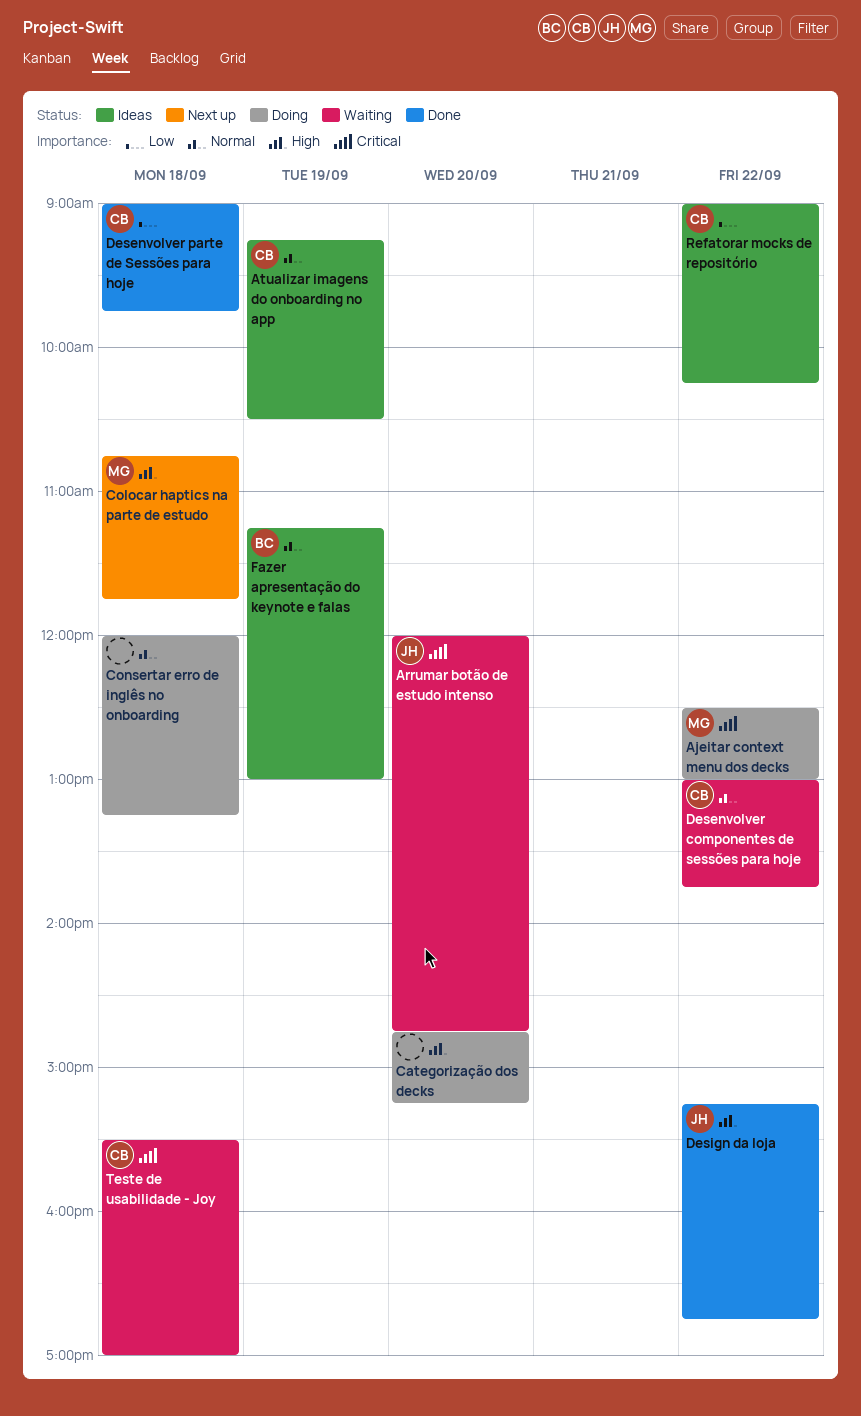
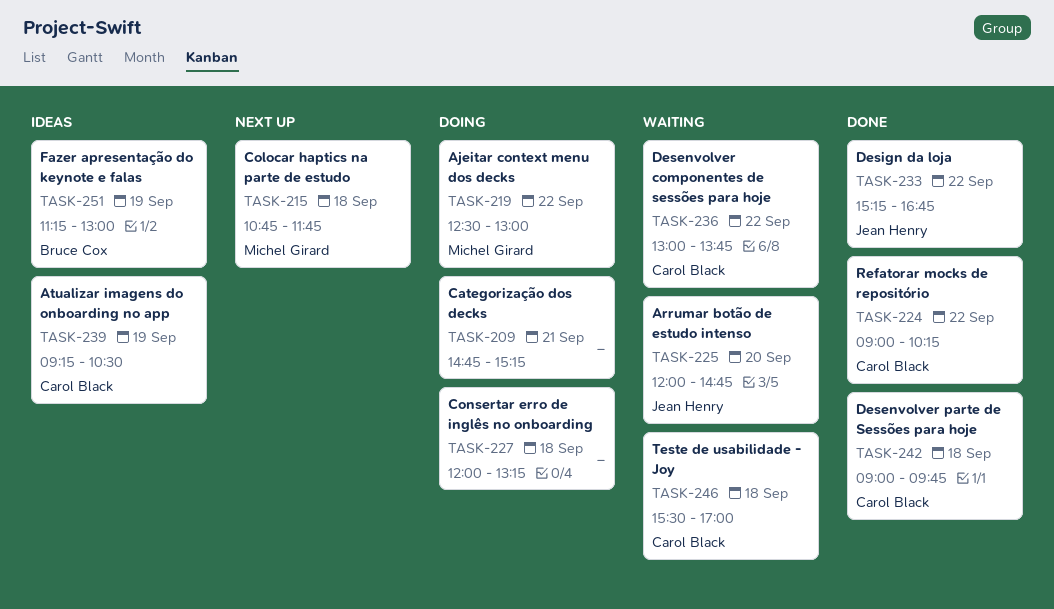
Categorização dos decks, day: Sep 20 -> Sep 21
Refatorar mocks de repositório, status: Ideas -> Done

